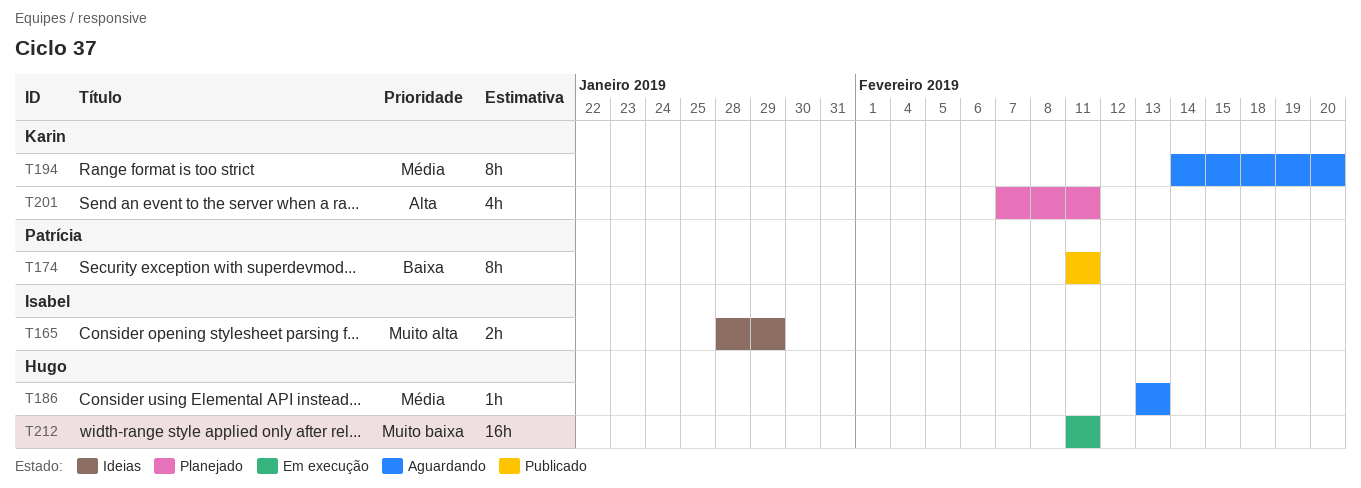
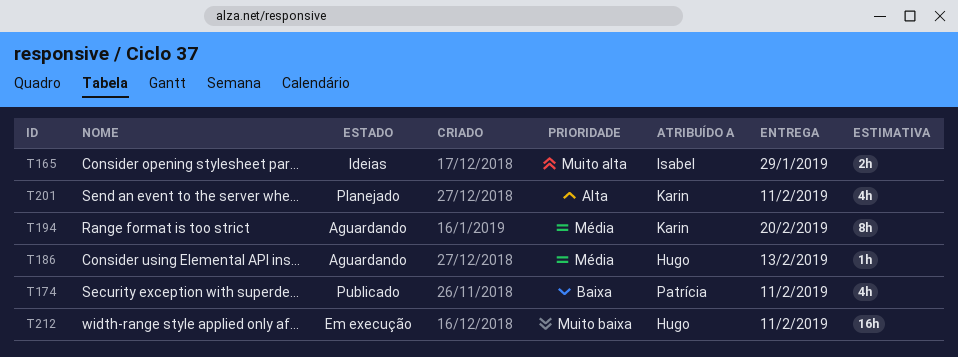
T174, estimate: 8h -> 4h

